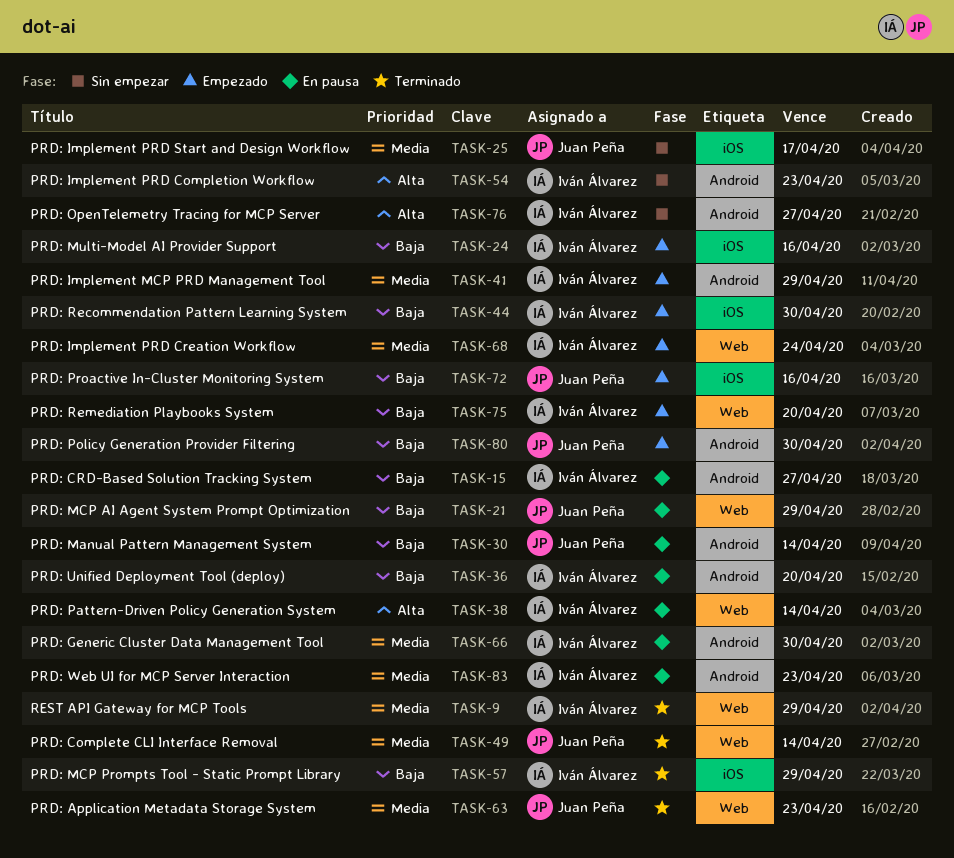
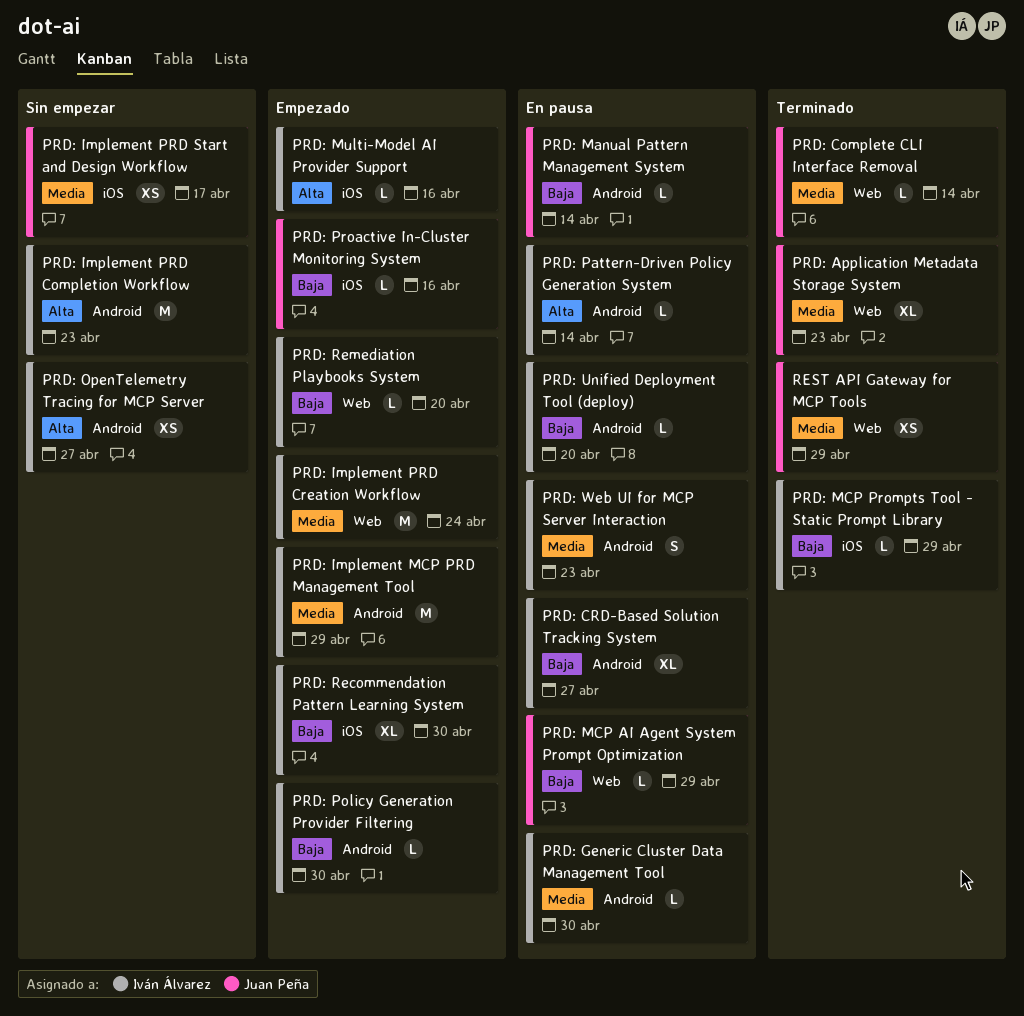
PRD: Multi-Model AI Provider Support, priority: Baja -> Alta
PRD: Pattern-Driven Policy Generation System, label: Web -> Android
PRD: Policy Generation Provider Filtering, owner: Juan Peña -> Iván Álvarez
REST API Gateway for MCP Tools, owner: Iván Álvarez -> Juan Peña

